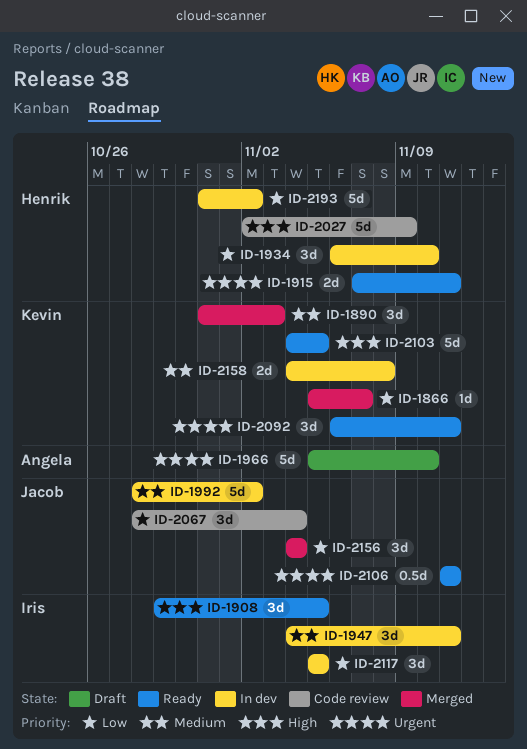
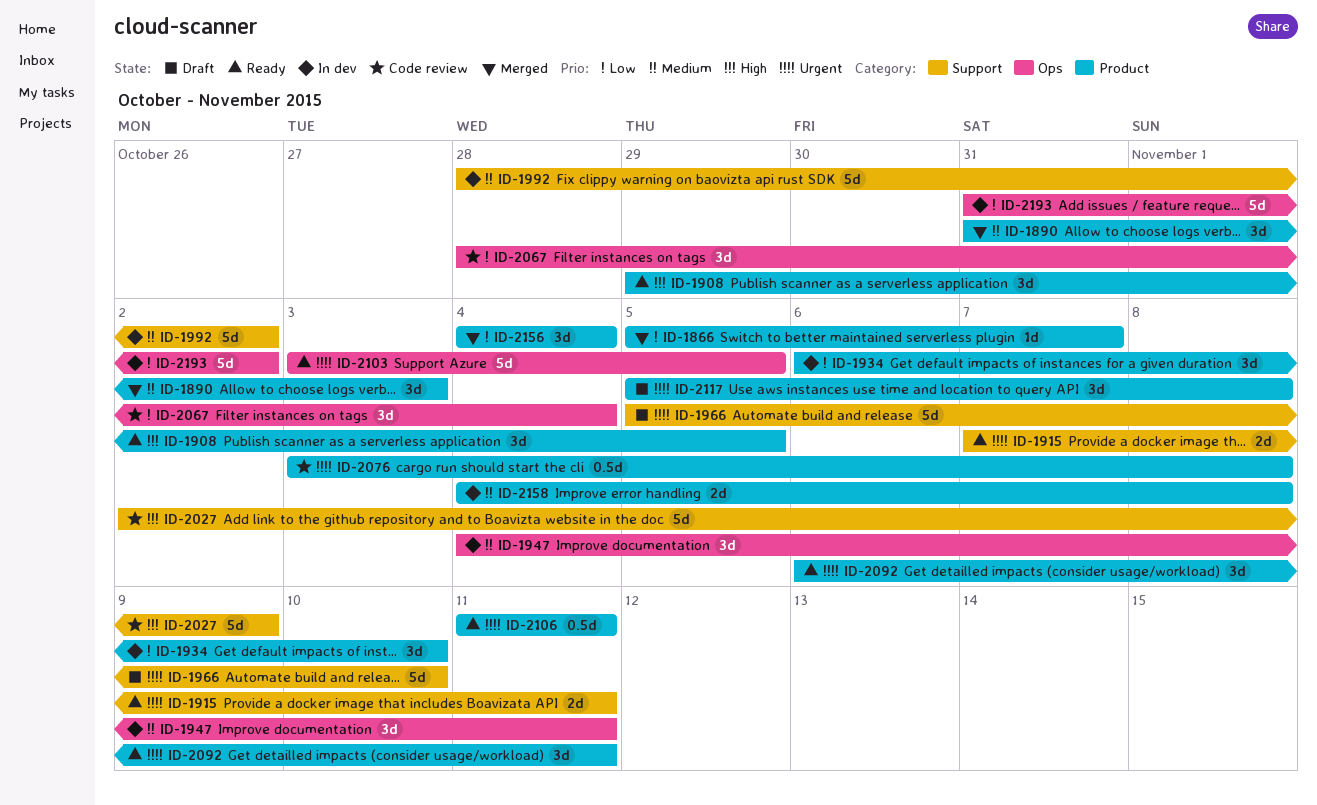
ID-2076: none -> present
ID-2103, priority: High -> Urgent
ID-2103, start: Nov 4 -> Nov 3
ID-2117, status: In dev -> Draft
ID-2117, priority: Low -> Urgent
ID-2117, due: Nov 5 -> Nov 8

